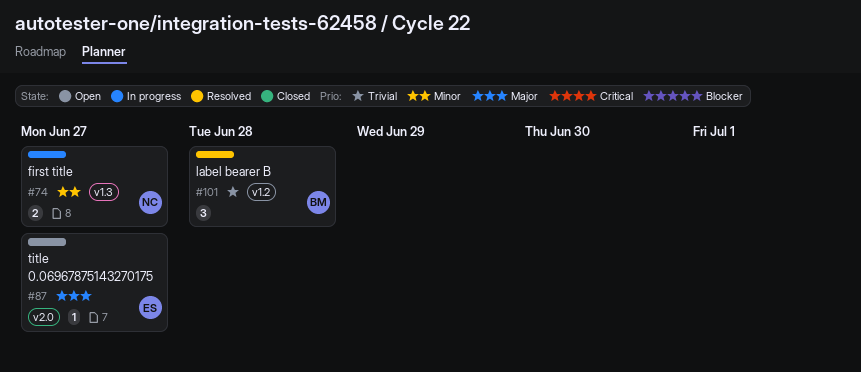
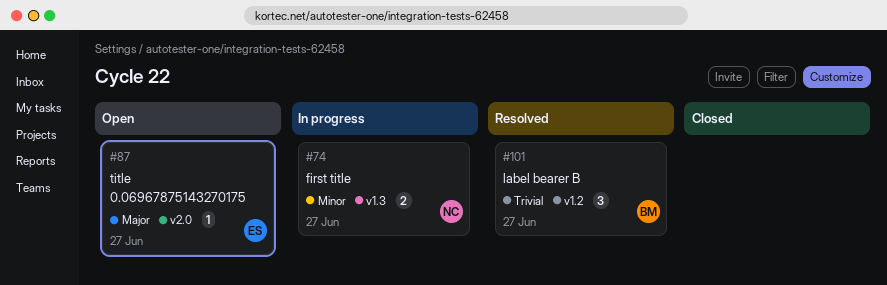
#101, due: Jun 28 -> Jun 27

